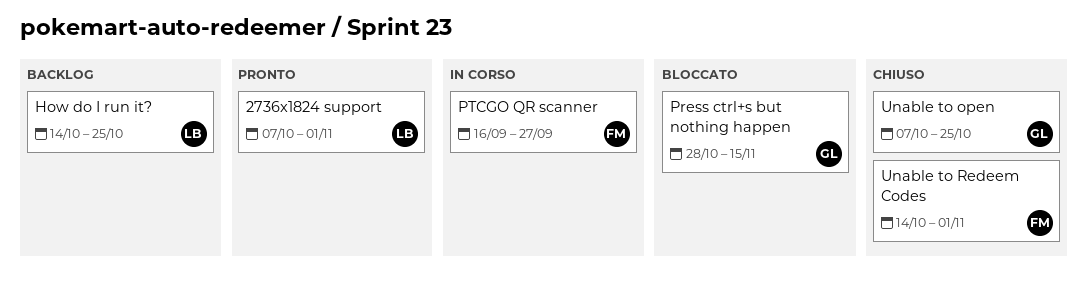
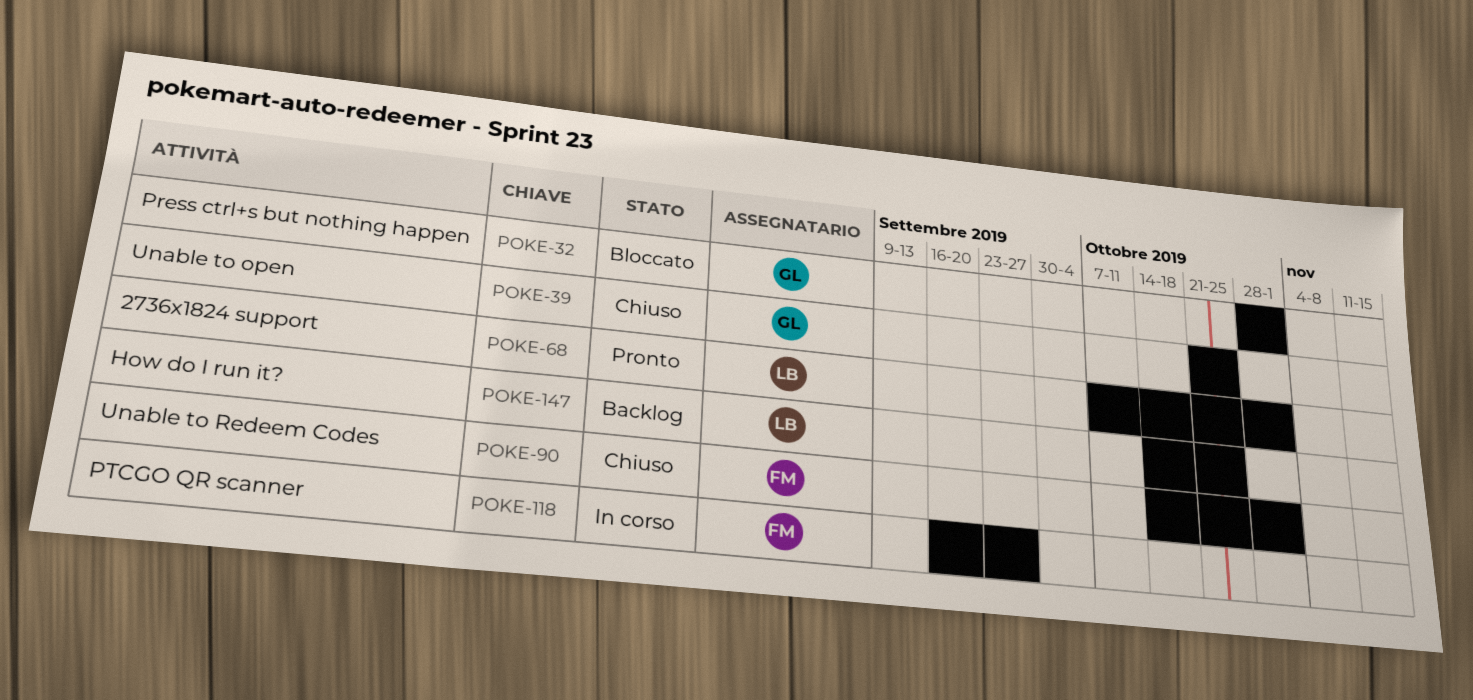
Press ctrl+s but nothing happen, due: Nov 15 -> Nov 1
Unable to open, start: Oct 7 -> Oct 21

